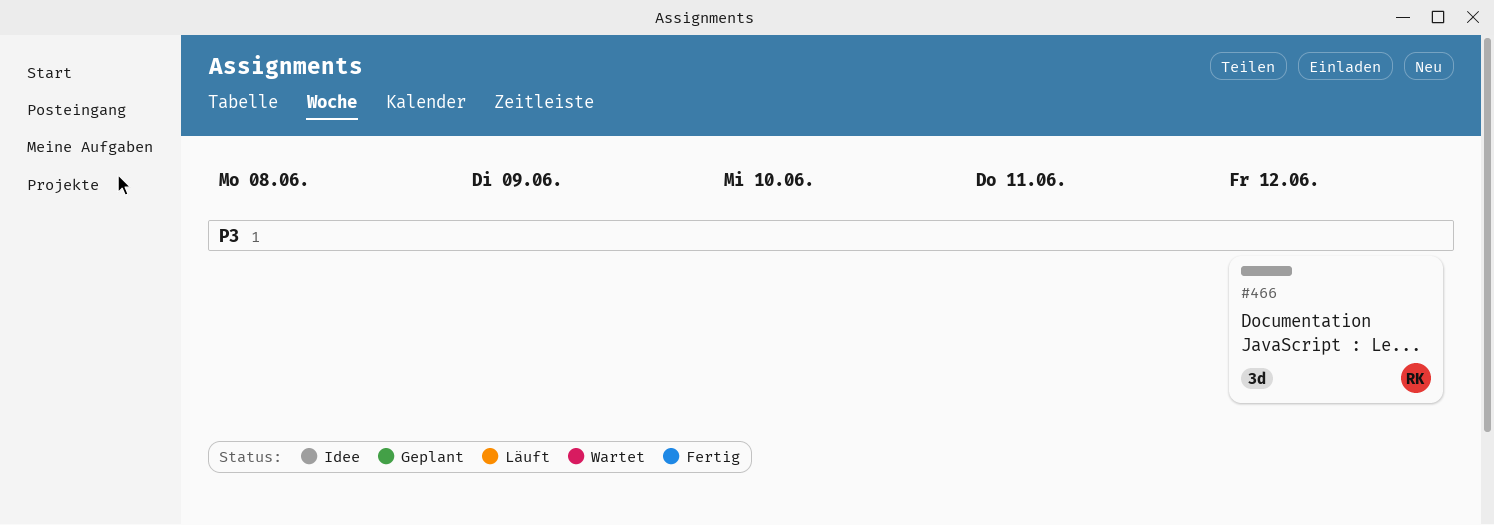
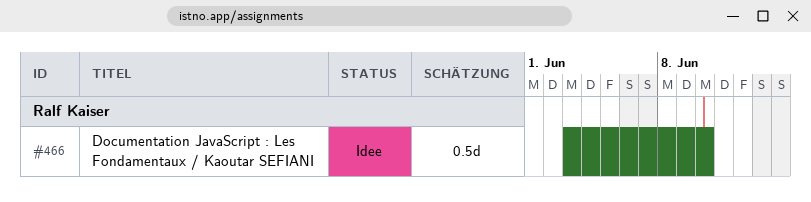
#466, estimate: 3d -> 0.5d
#466, due: Jun 12 -> Jun 10

